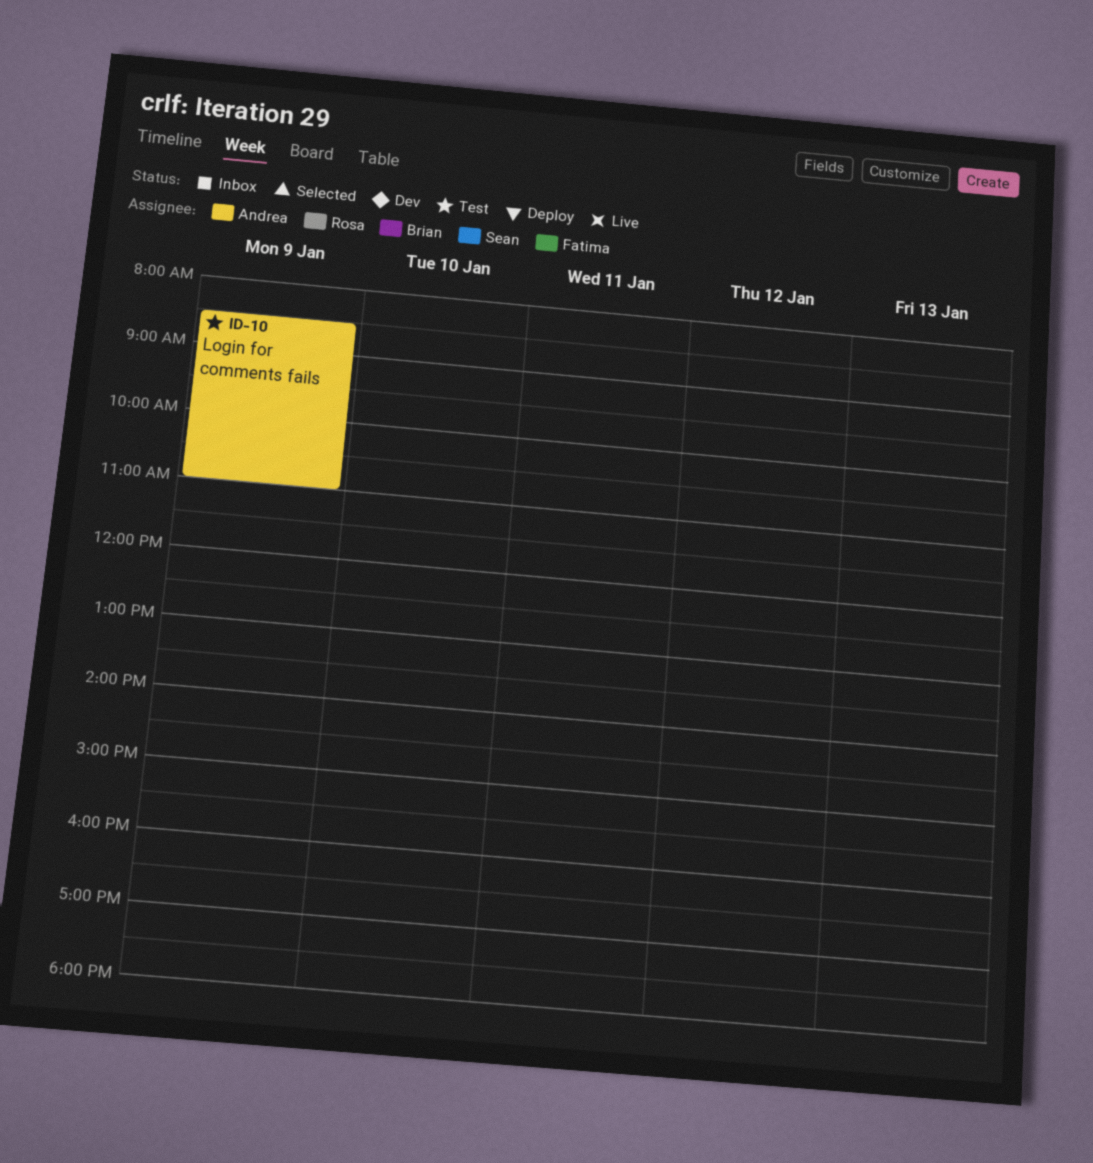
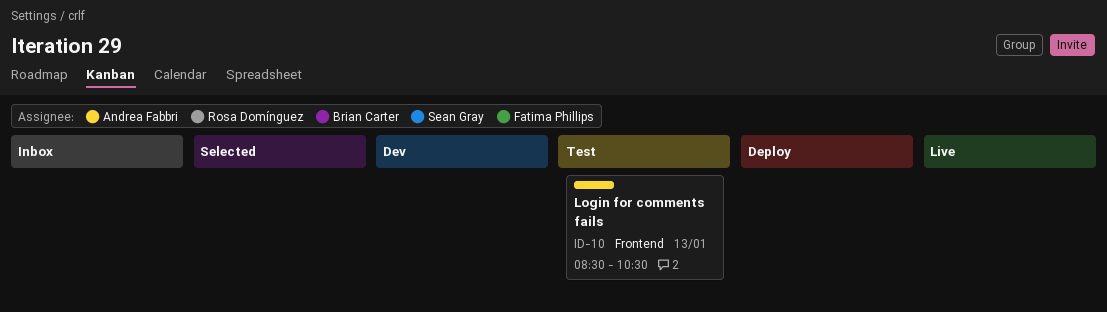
ID-10, day: Jan 9 -> Jan 13
ID-10, ends: 11:00 -> 10:30

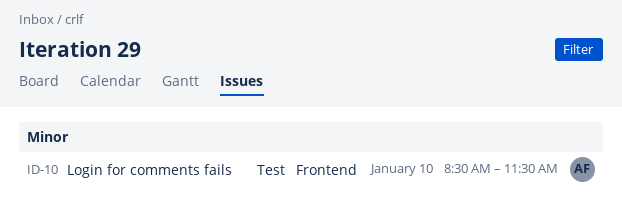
ID-10, day: Jan 13 -> Jan 10
ID-10, ends: 10:30 -> 11:30

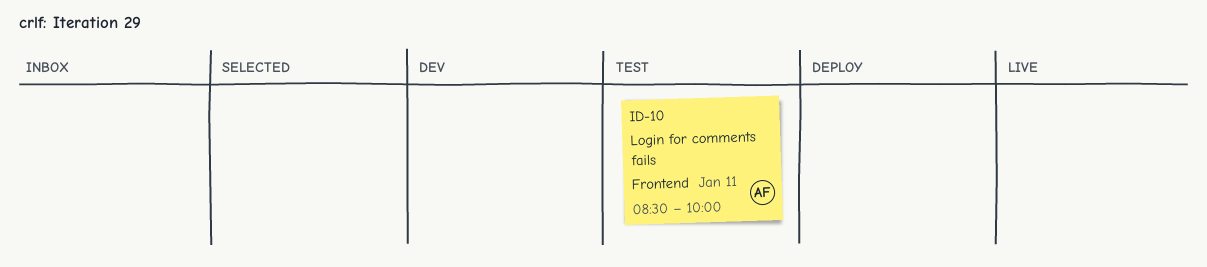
ID-10, day: Jan 10 -> Jan 11
ID-10, ends: 11:30 -> 10:00

